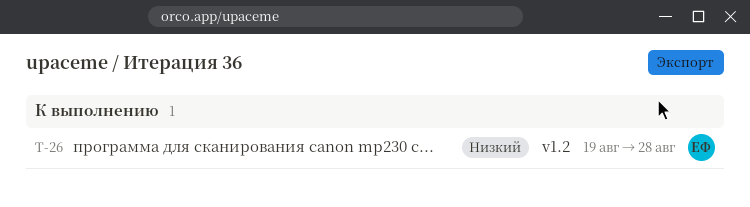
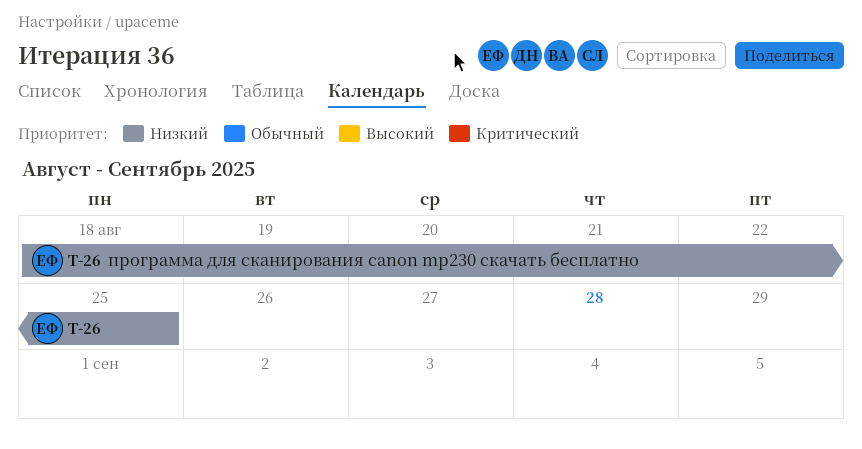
T-26, start: Aug 19 -> Aug 18
T-26, due: Aug 28 -> Aug 25

